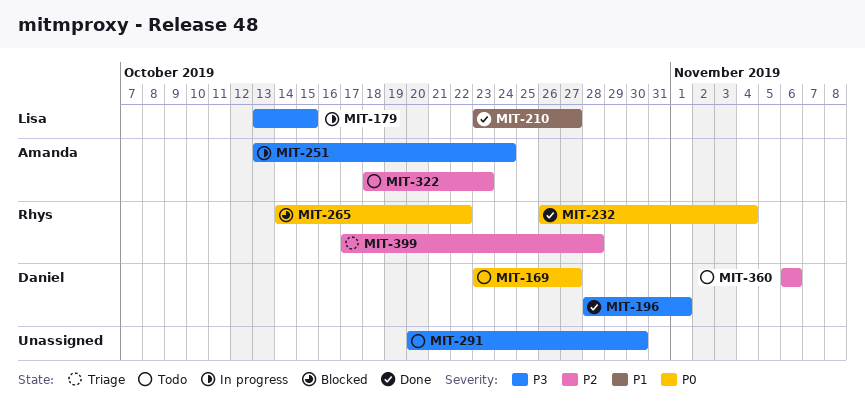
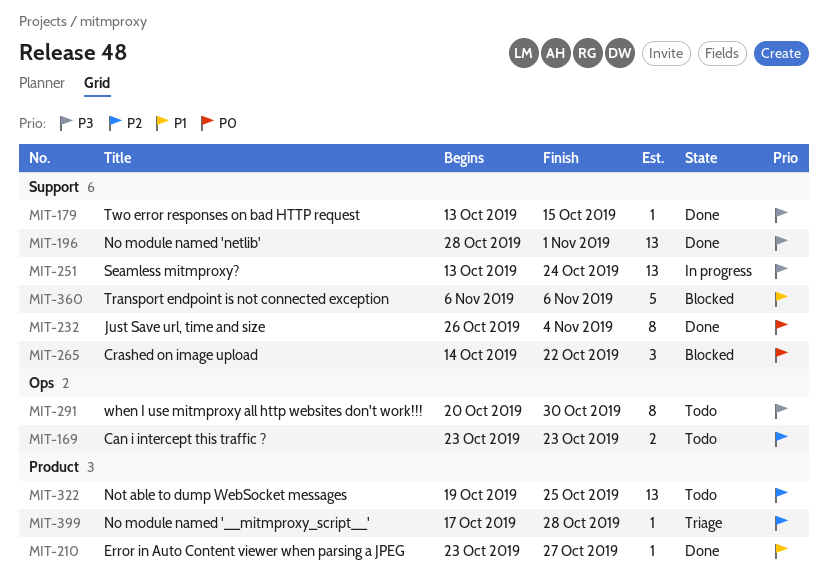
MIT-169, priority: P0 -> P2
MIT-169, due: Oct 27 -> Oct 23
MIT-179, status: In progress -> Done
MIT-322, start: Oct 18 -> Oct 19
MIT-322, due: Oct 23 -> Oct 25
MIT-360, status: Todo -> Blocked
MIT-360, priority: P2 -> P1

